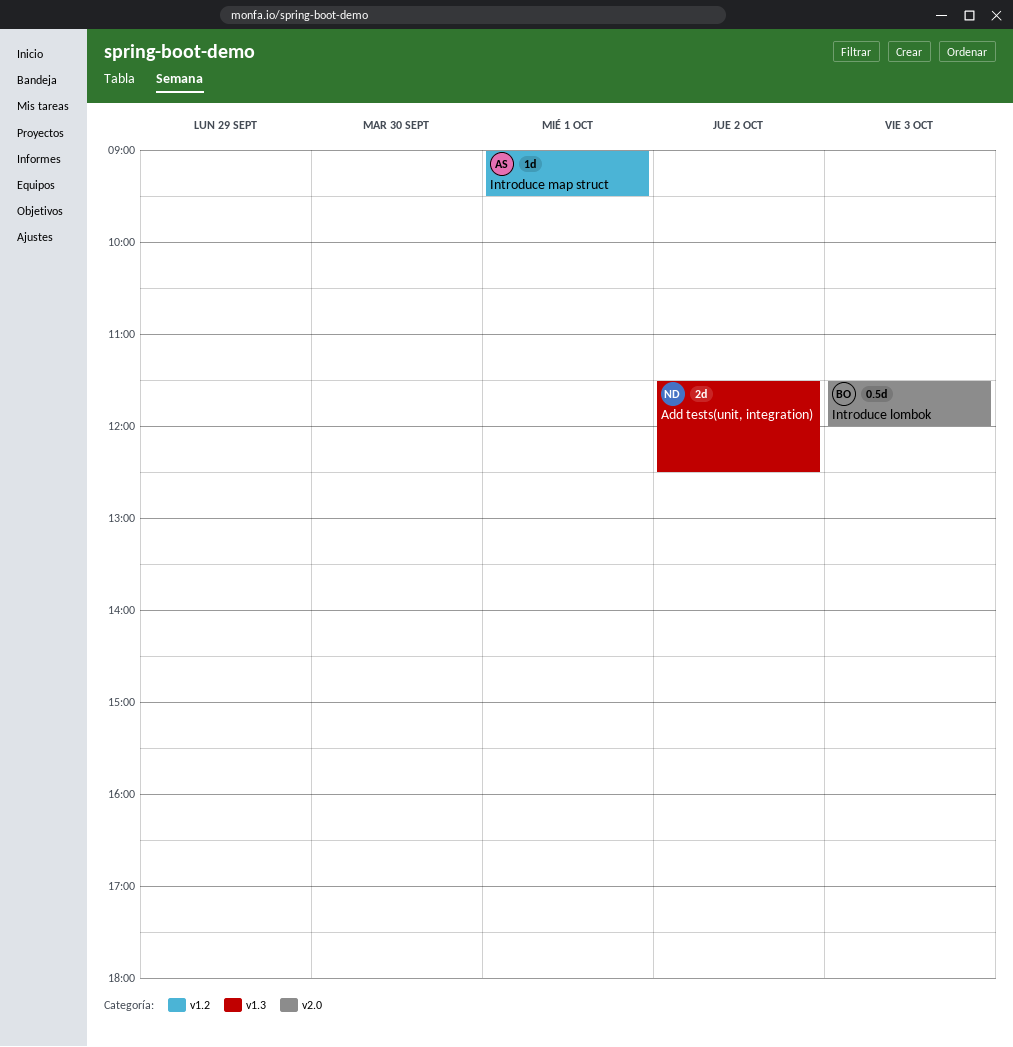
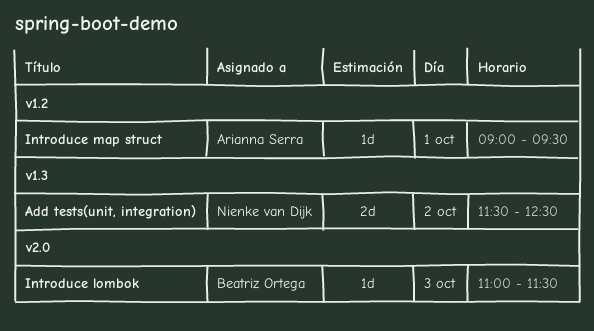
Introduce lombok, estimate: 0.5d -> 1d
Introduce lombok, begins: 11:30 -> 11:00
Introduce lombok, ends: 12:00 -> 11:30

